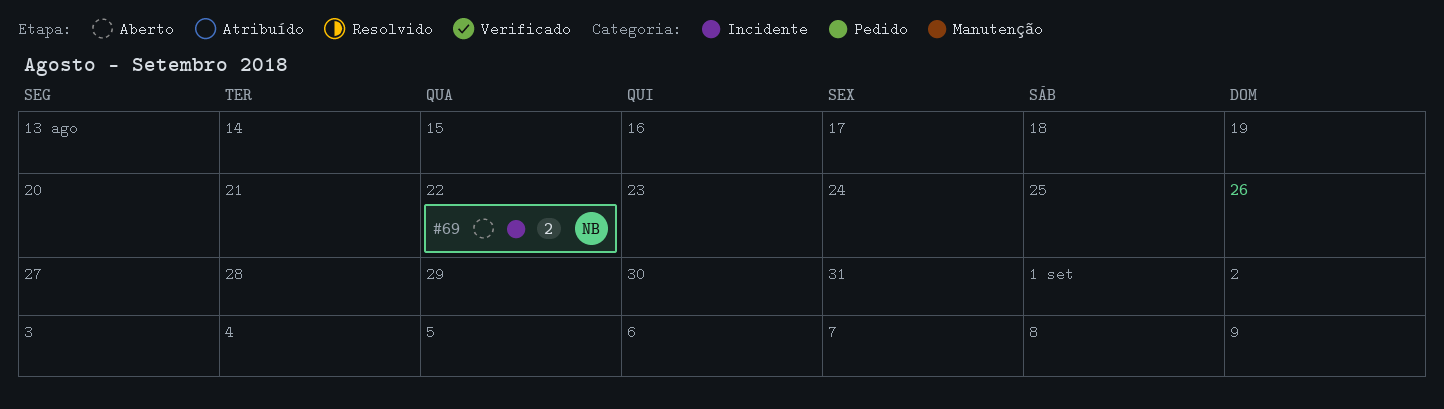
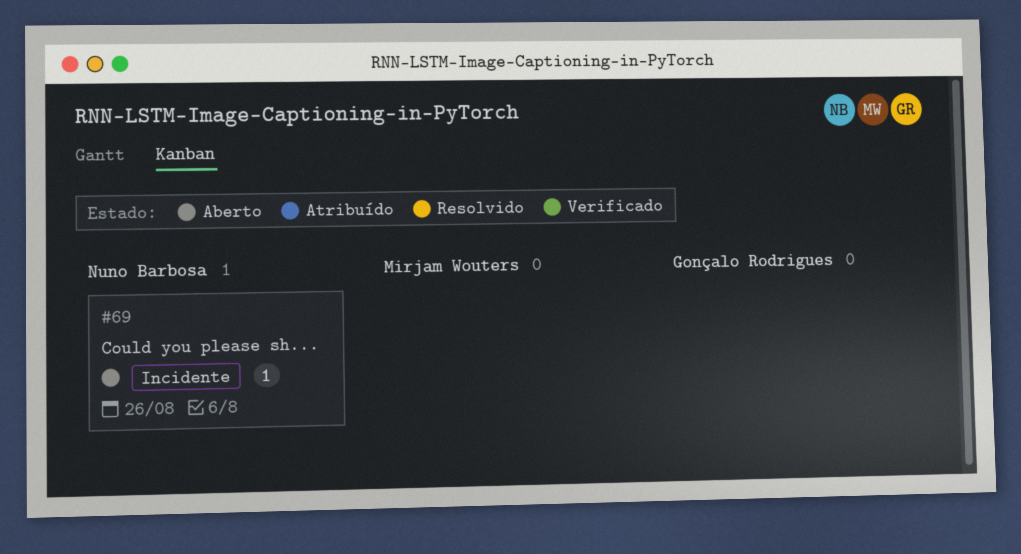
#69, estimate: 2 -> 1
#69, due: Aug 22 -> Aug 26

